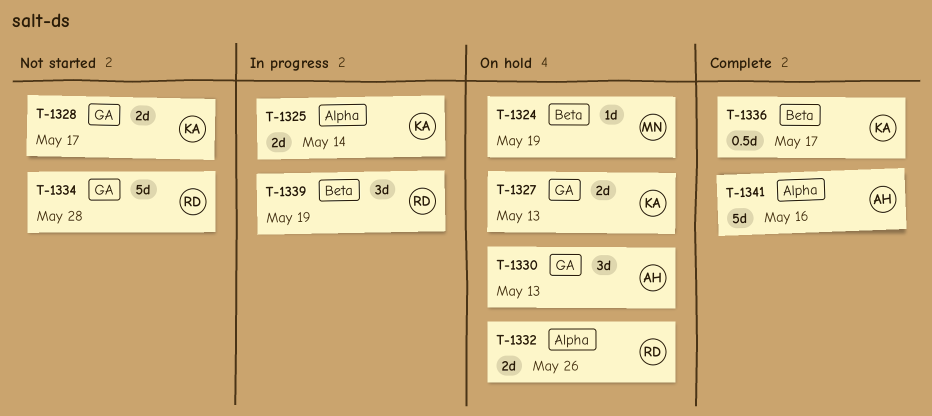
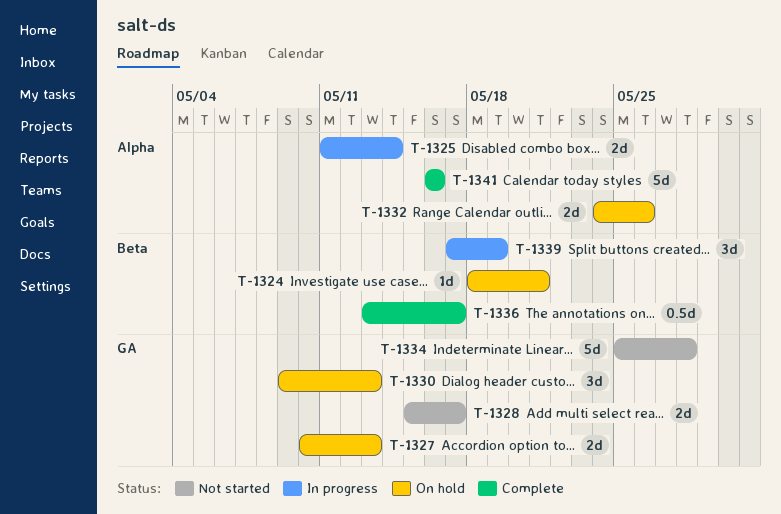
T-1324, due: May 19 -> May 21

